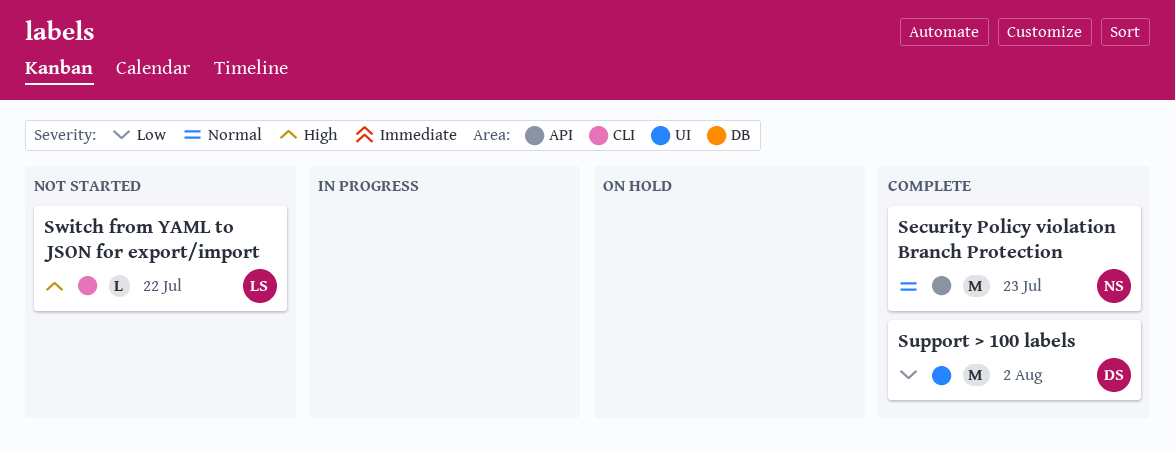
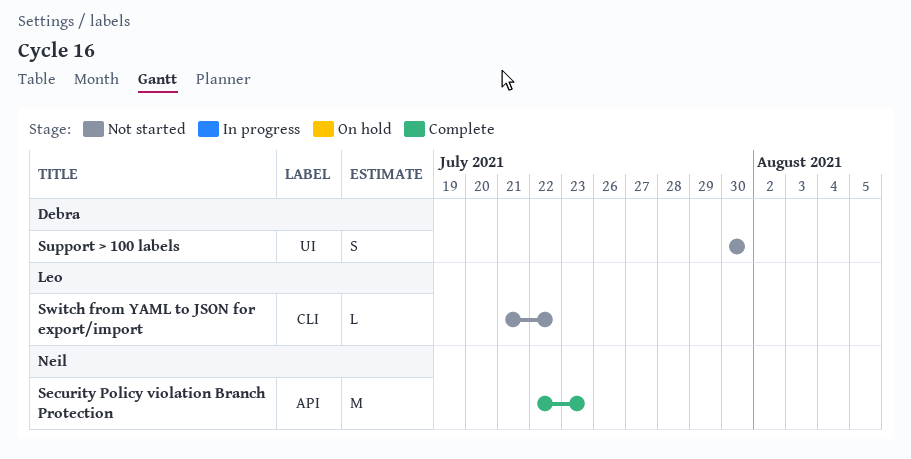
Support > 100 labels, status: Complete -> Not started
Support > 100 labels, estimate: M -> S
Support > 100 labels, due: Aug 2 -> Jul 30

